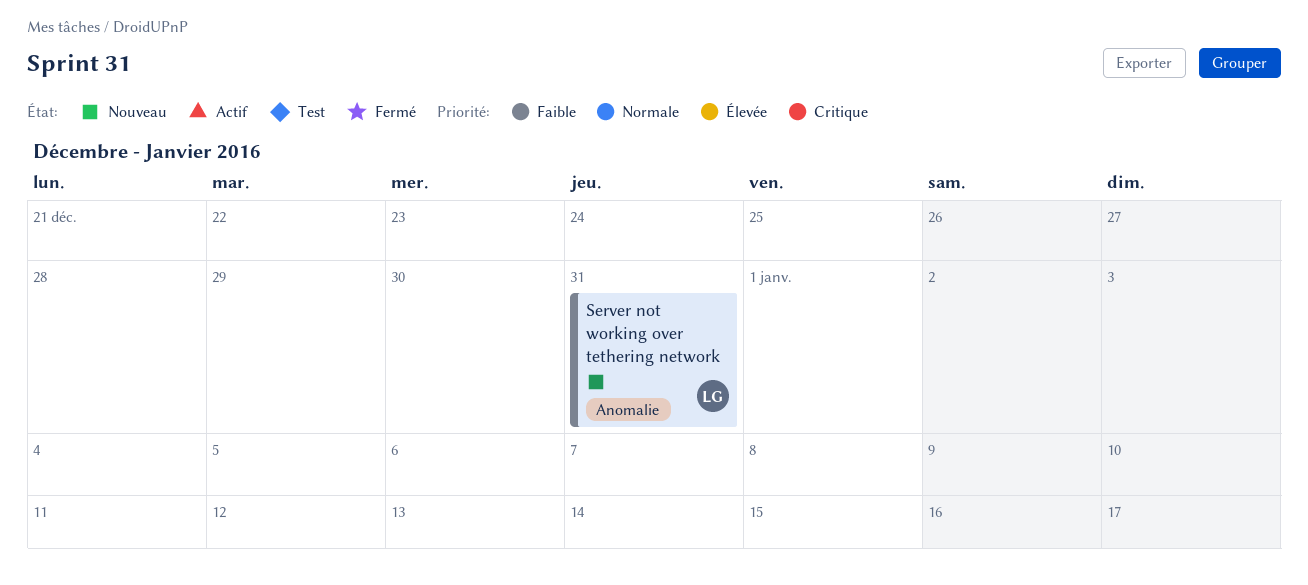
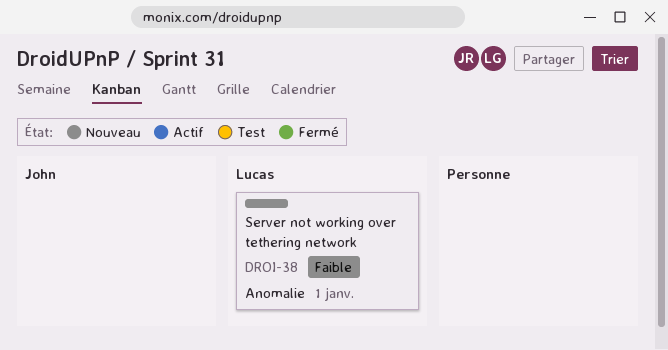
Server not working over tethering network, due: Dec 31 -> Jan 1

